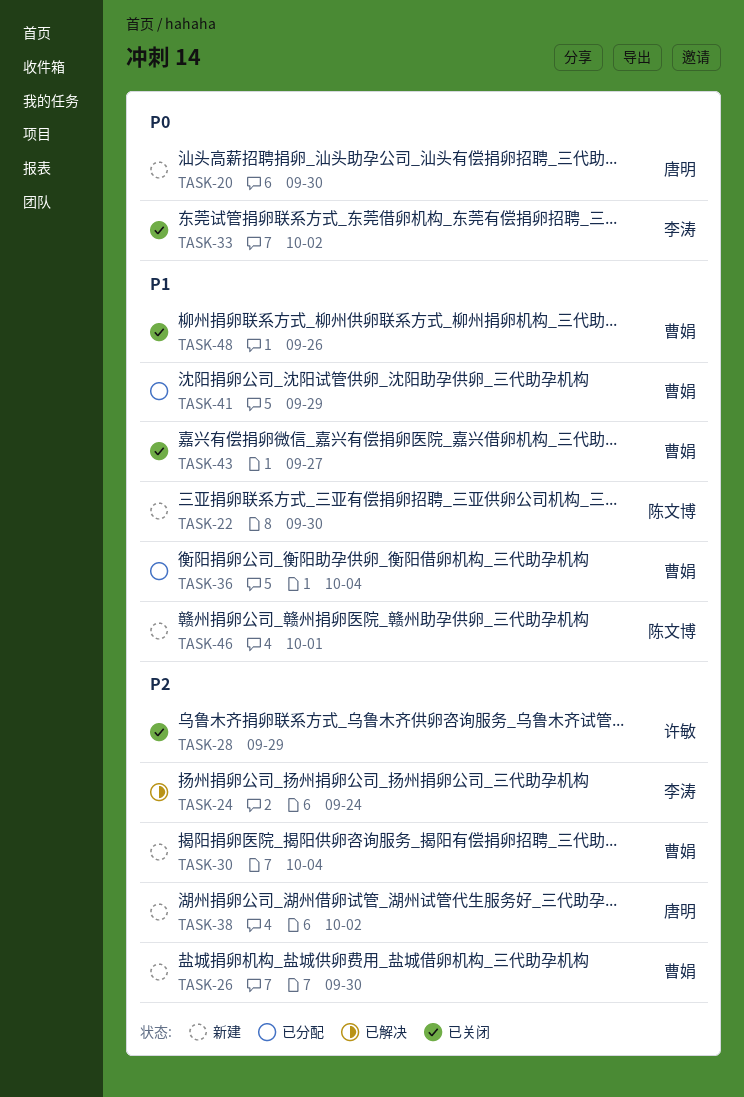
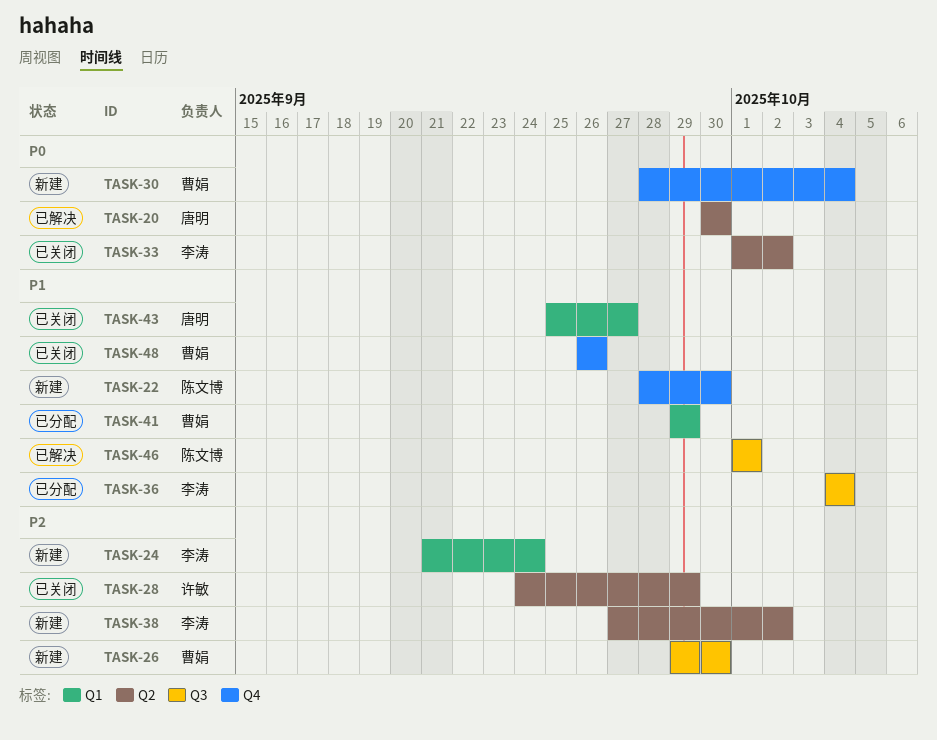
TASK-20, status: 新建 -> 已解决
TASK-24, status: 已解决 -> 新建
TASK-30, priority: P2 -> P0
TASK-36, owner: 曹娟 -> 李涛
TASK-38, owner: 唐明 -> 李涛
TASK-43, owner: 曹娟 -> 唐明
TASK-46, status: 新建 -> 已解决

